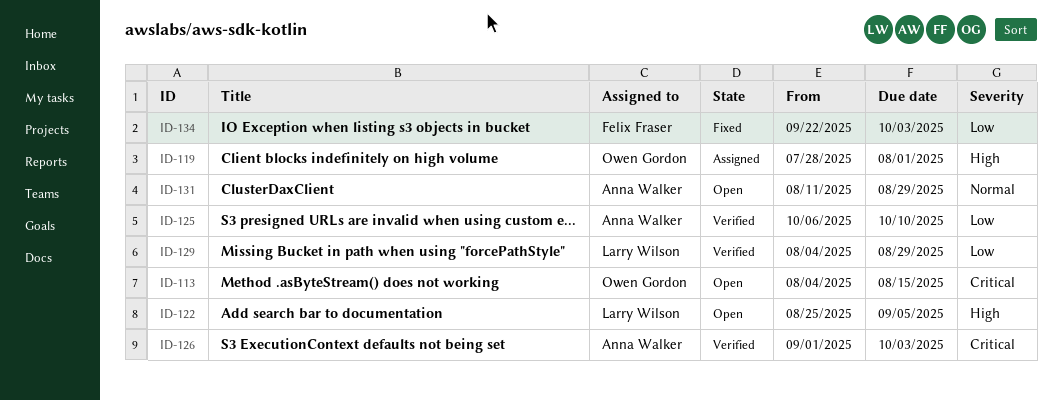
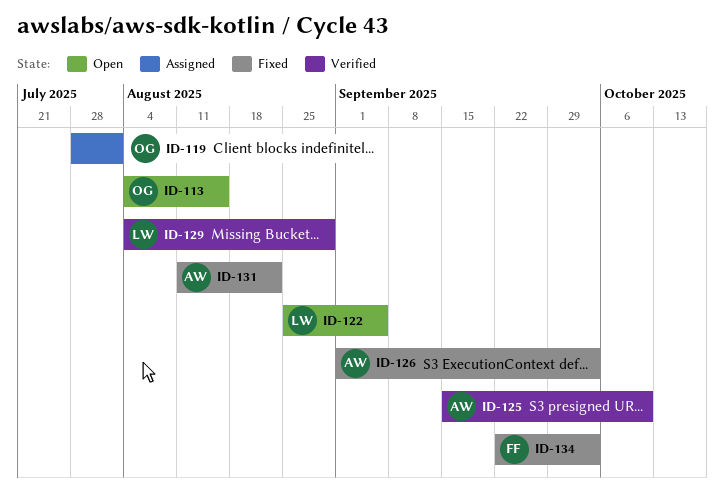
ID-125, start: Oct 6 -> Sep 15
ID-126, status: Verified -> Fixed
ID-131, status: Open -> Fixed
ID-131, due: Aug 29 -> Aug 22

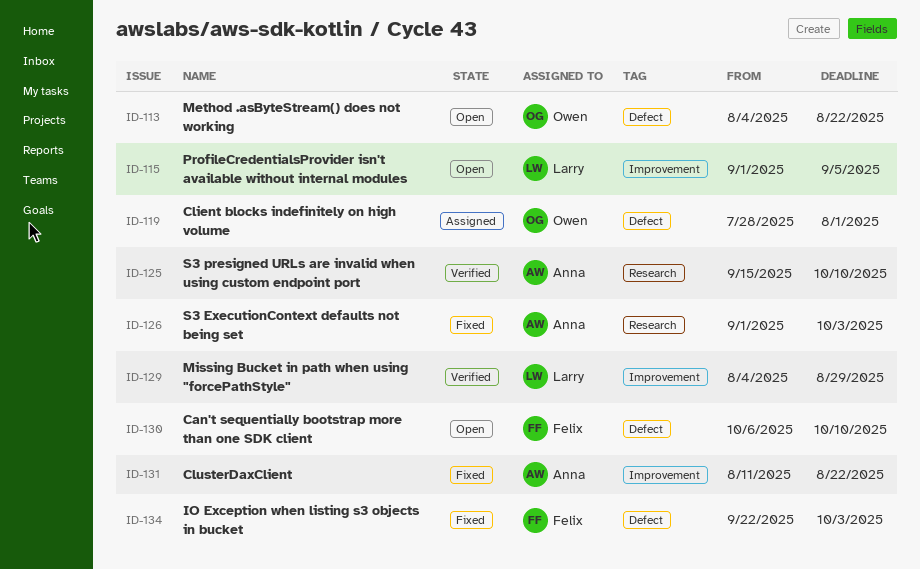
ID-113, due: Aug 15 -> Aug 22
ID-115: none -> present
ID-122: present -> none
ID-130: none -> present

